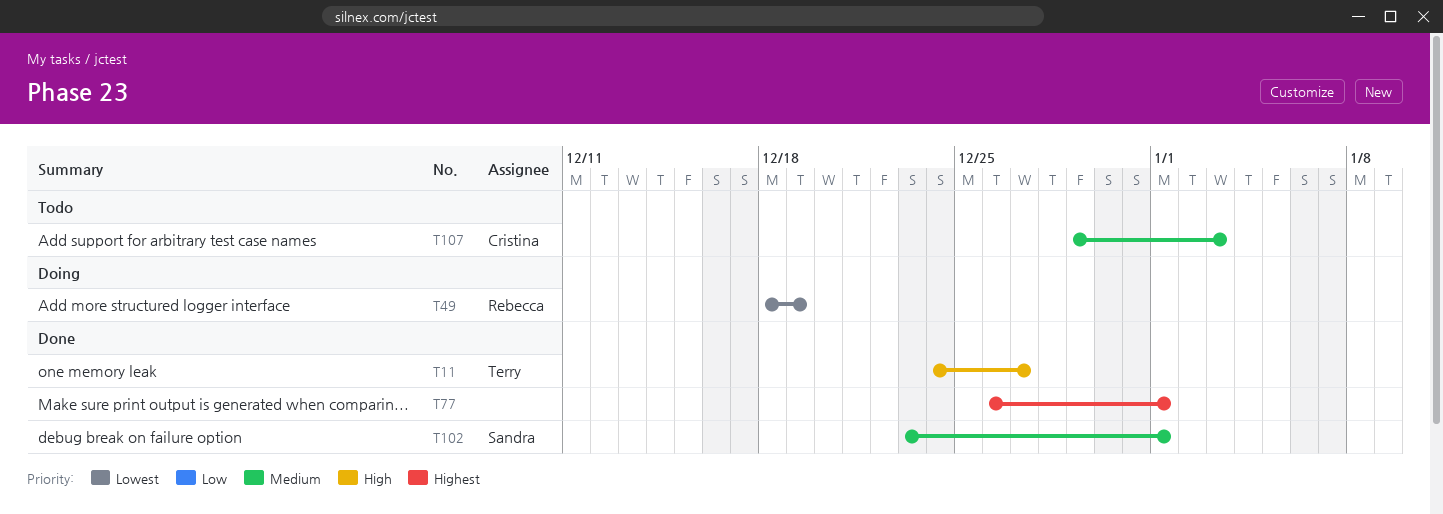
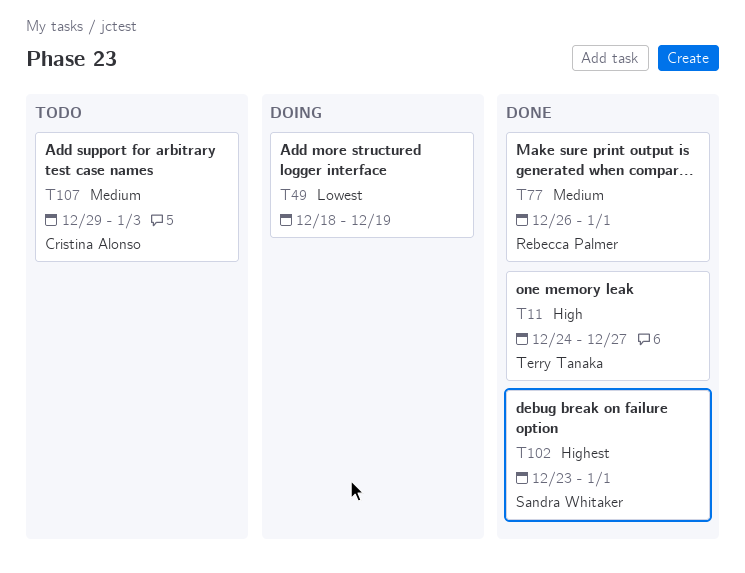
T49, owner: Rebecca Palmer -> none
T77, owner: none -> Rebecca Palmer
T77, priority: Highest -> Medium
T102, priority: Medium -> Highest

